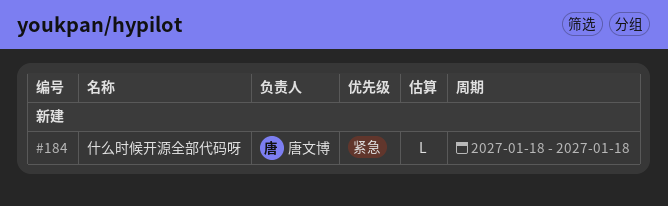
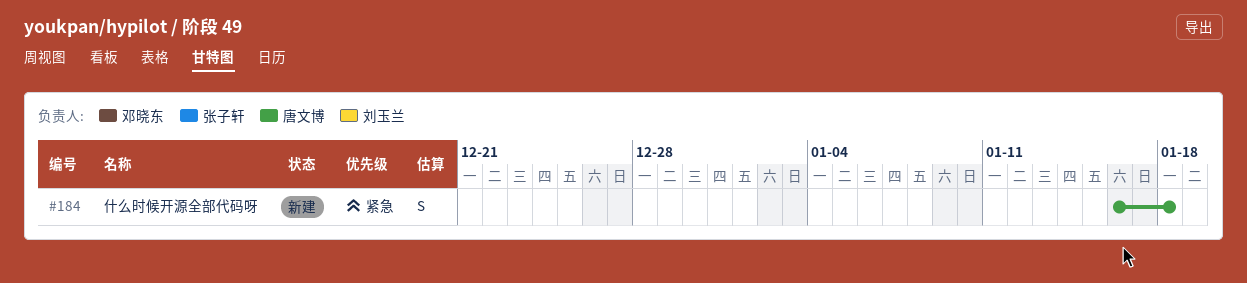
#184, estimate: L -> S
#184, start: Jan 18 -> Jan 16

